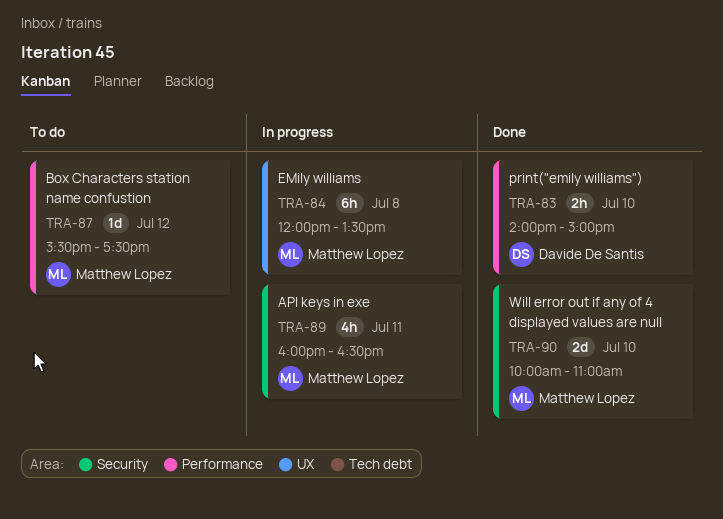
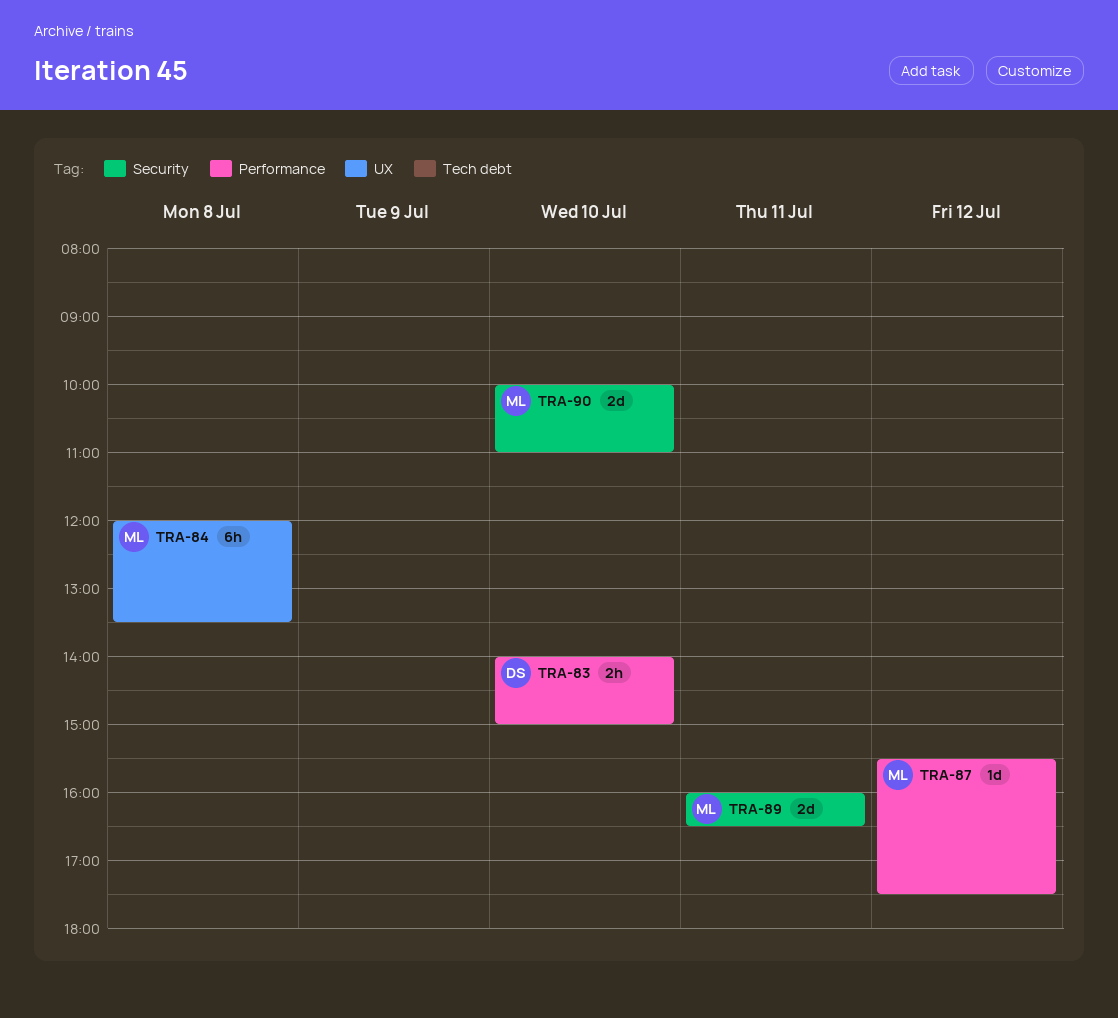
TRA-89, estimate: 4h -> 2d

